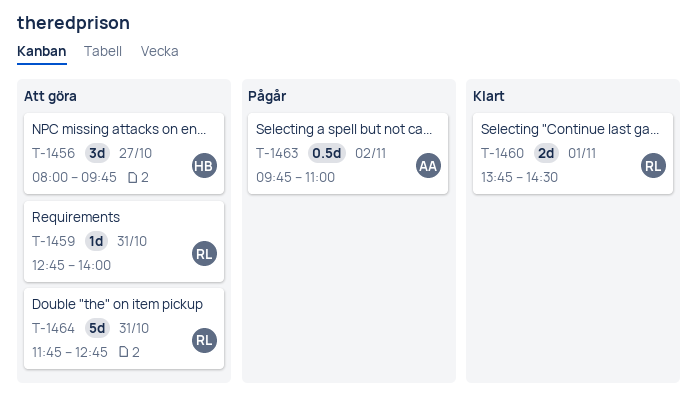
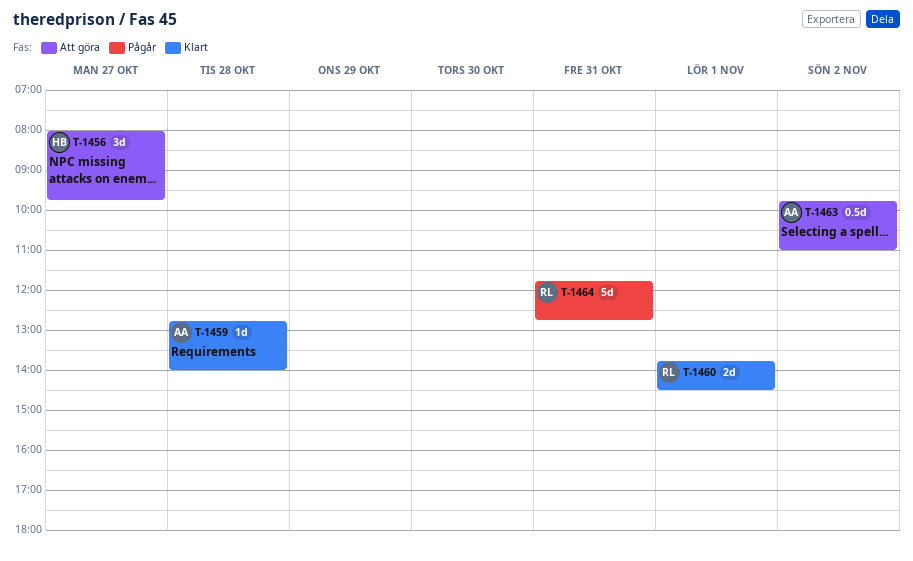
T-1459, status: Att göra -> Klart
T-1459, owner: RL -> AA
T-1459, day: Oct 31 -> Oct 28
T-1463, status: Pågår -> Att göra
T-1464, status: Att göra -> Pågår

